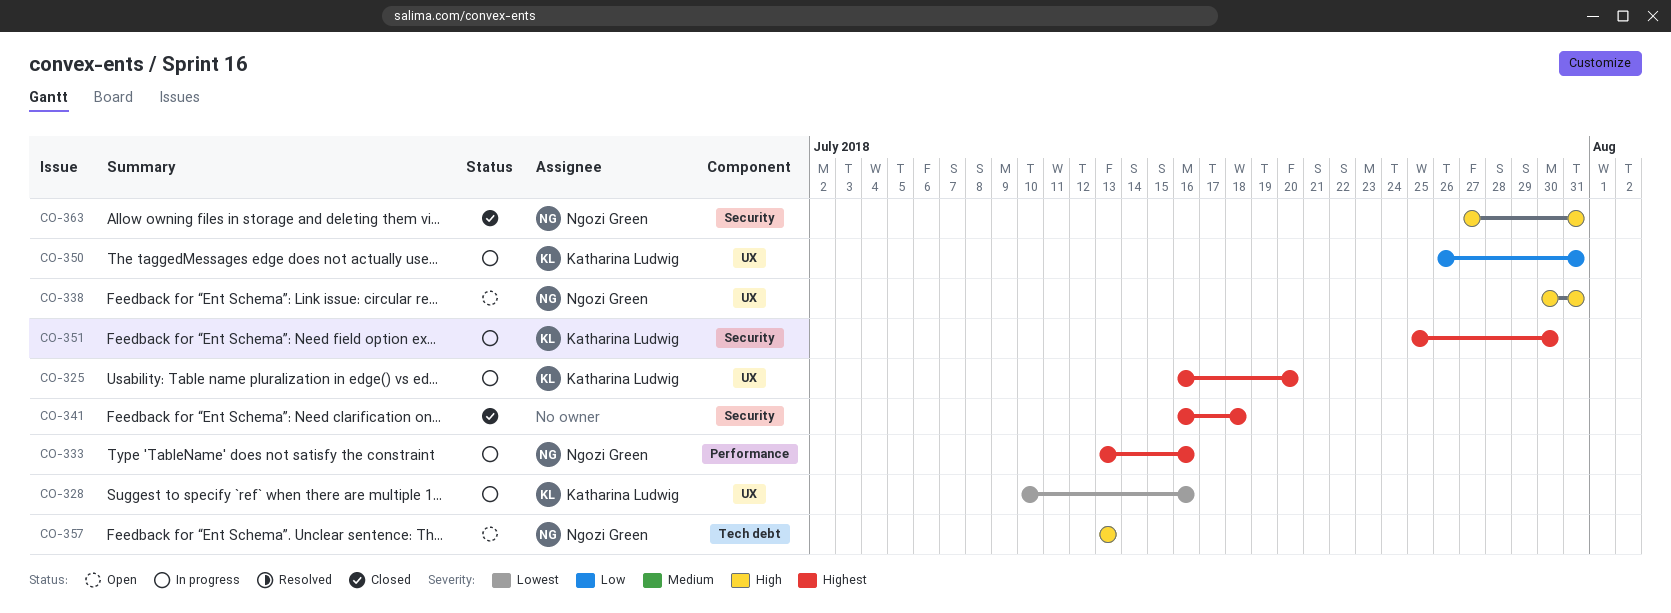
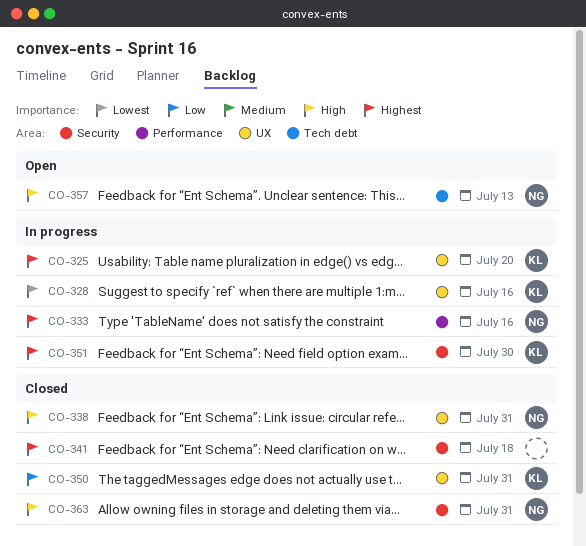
CO-338, status: Open -> Closed
CO-350, status: In progress -> Closed

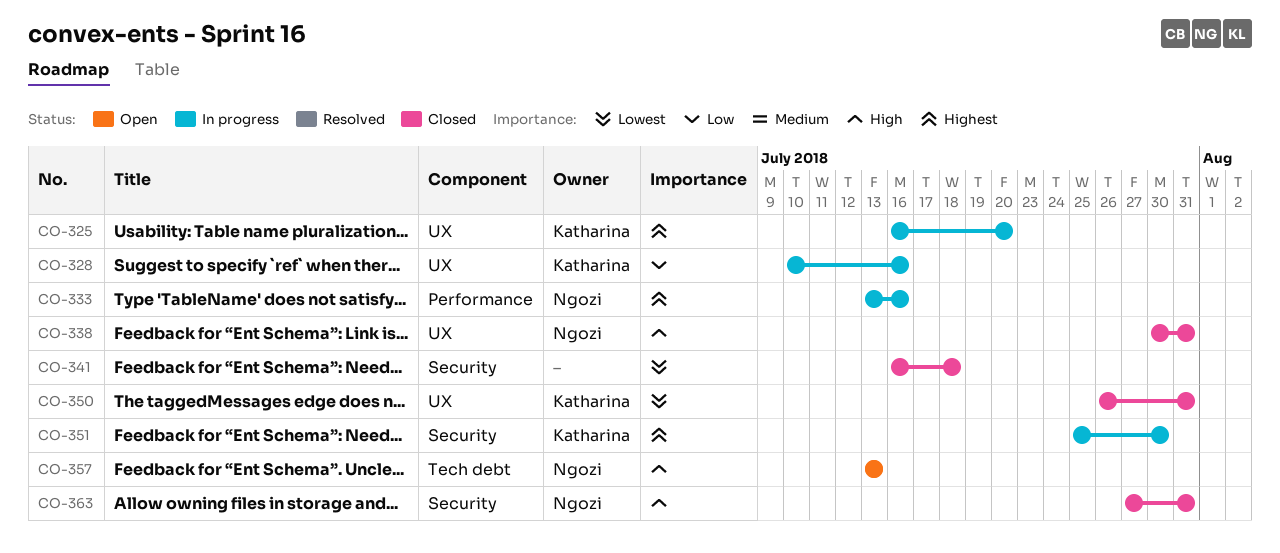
CO-328, priority: Lowest -> Low
CO-341, priority: Highest -> Lowest
CO-350, priority: Low -> Lowest

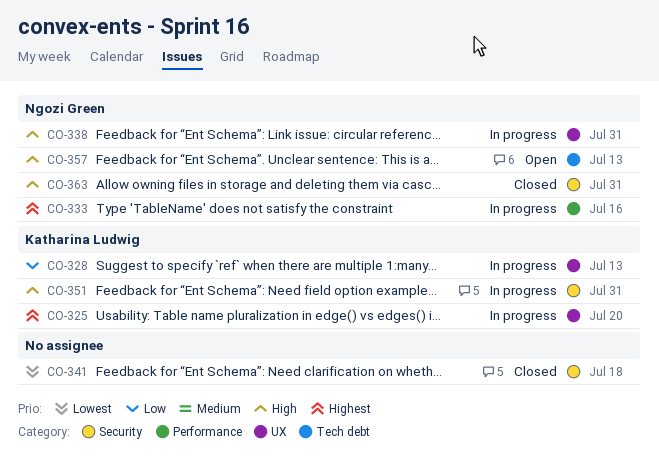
CO-328, due: Jul 16 -> Jul 13
CO-338, status: Closed -> In progress
CO-350: present -> none
CO-351, priority: Highest -> High
CO-351, due: Jul 30 -> Jul 31

